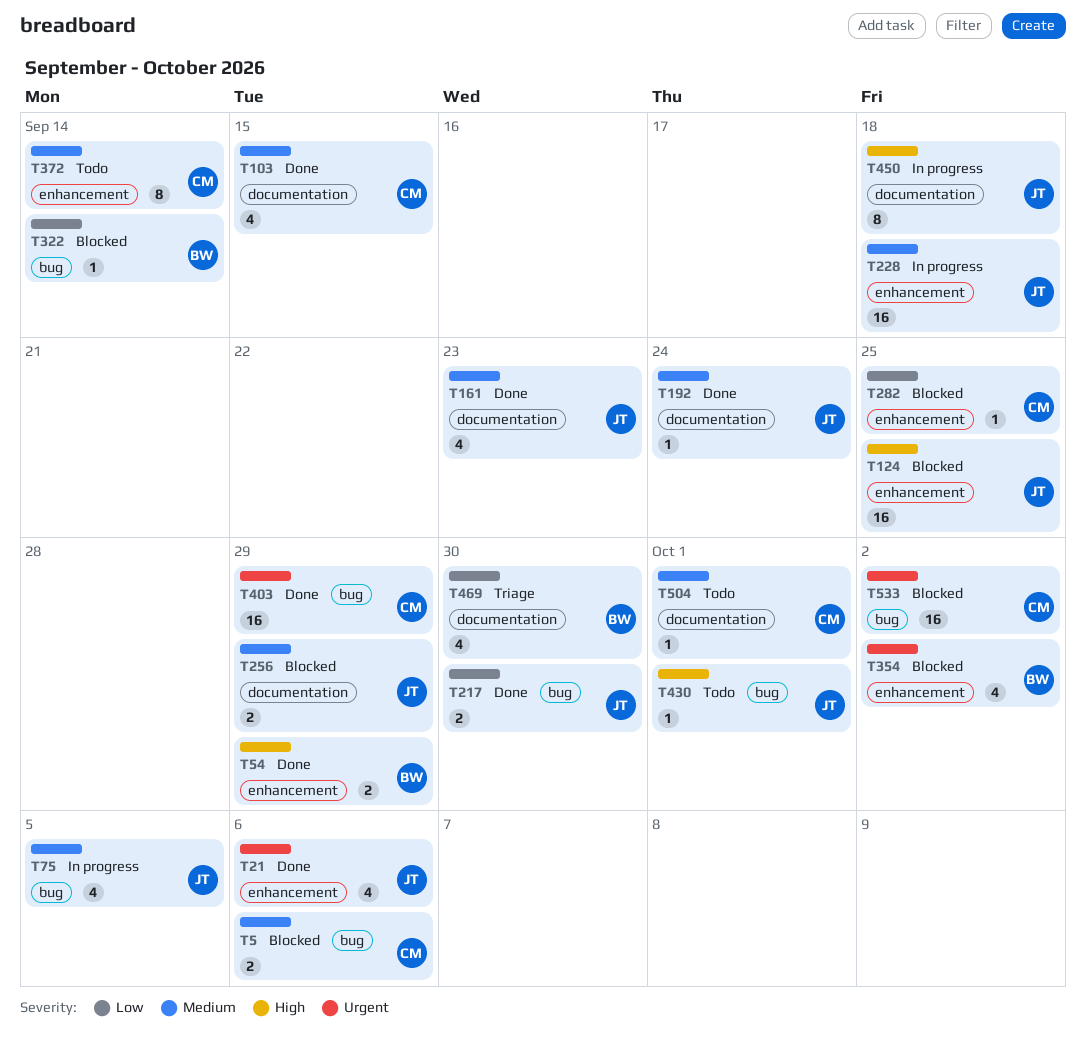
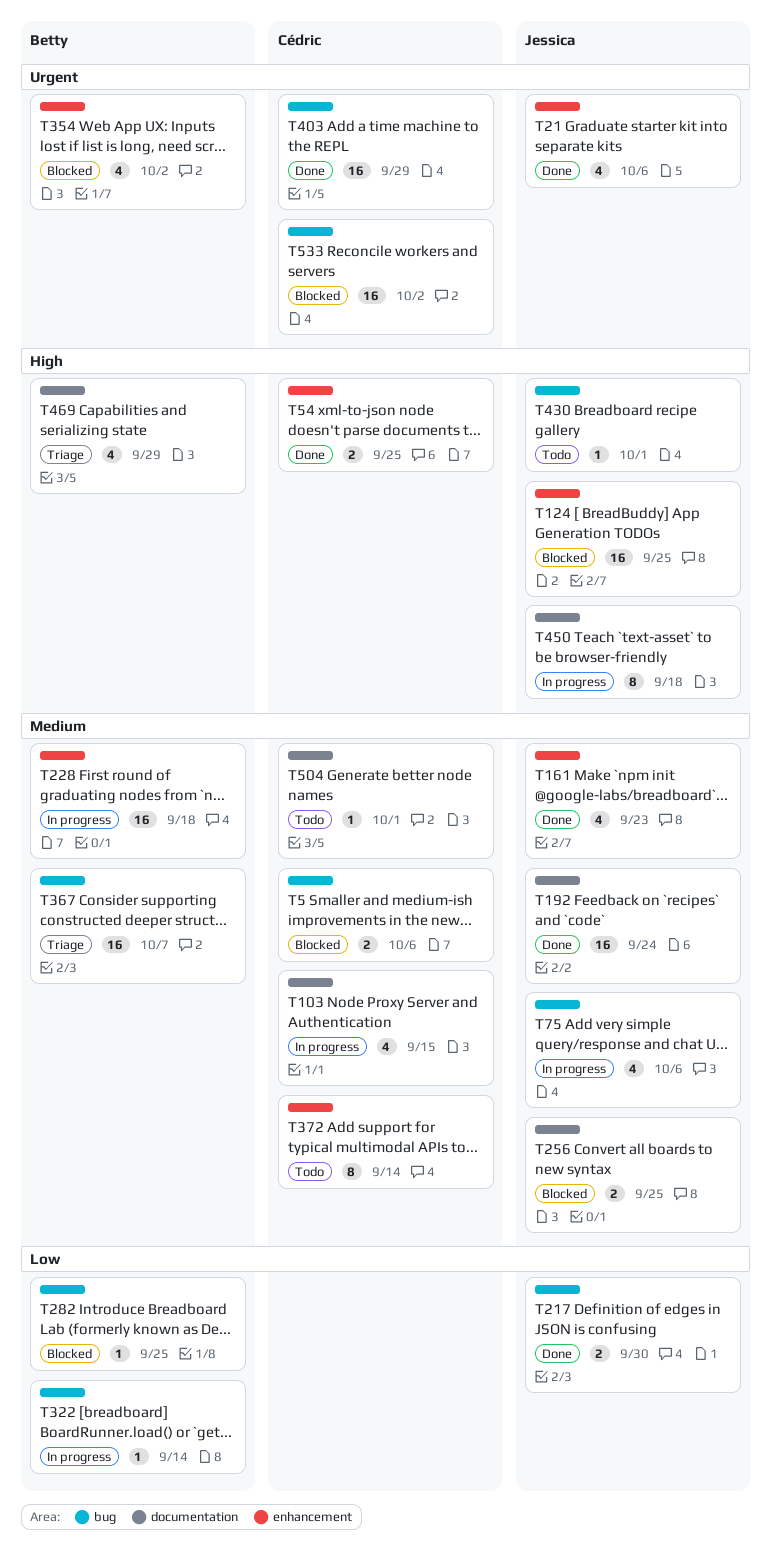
T54, owner: Betty -> Cédric
T54, due: Sep 29 -> Sep 25
T75, due: Oct 5 -> Oct 6
T103, status: Done -> In progress
T161, label: documentation -> enhancement
T192, estimate: 1 -> 16
T228, owner: Jessica -> Betty
T256, due: Sep 29 -> Sep 25
T282, owner: Cédric -> Betty
T282, label: enhancement -> bug
T322, status: Blocked -> In progress
T367: none -> present
T469, priority: Low -> High
T469, due: Sep 30 -> Sep 29

